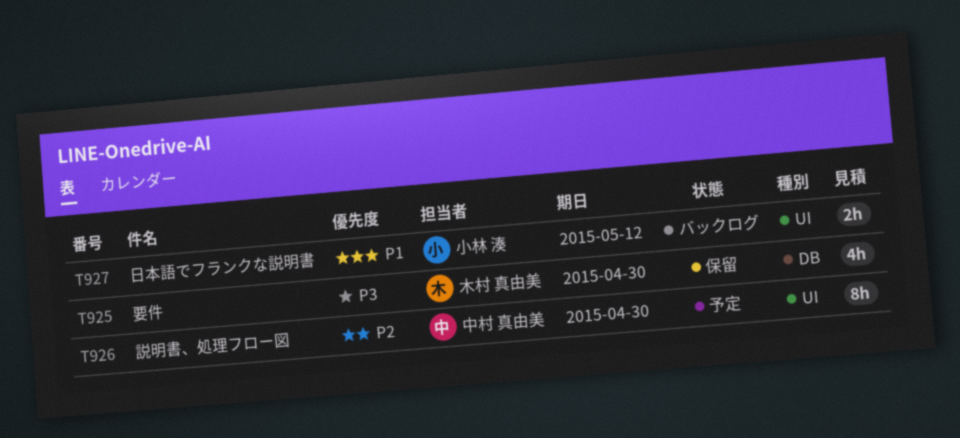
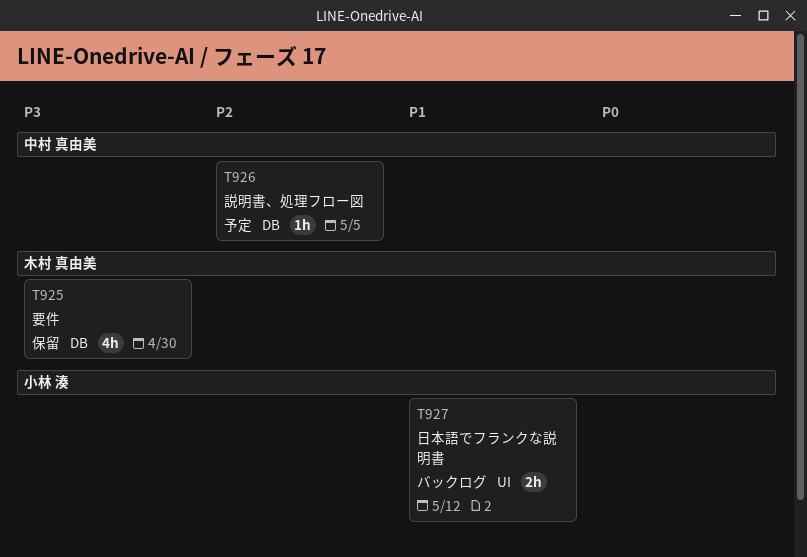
T926, label: UI -> DB
T926, estimate: 8h -> 1h
T926, due: Apr 30 -> May 5

